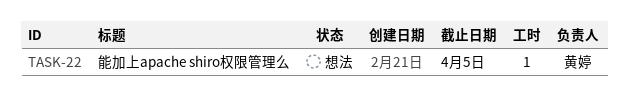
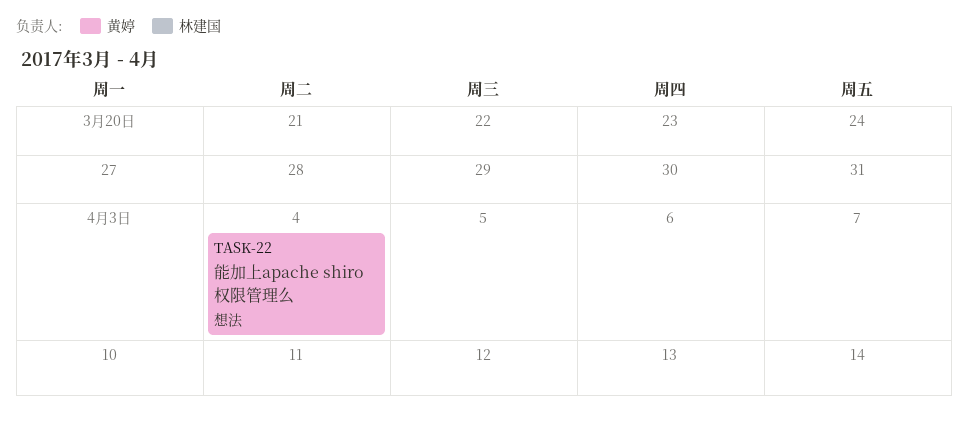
TASK-22, due: Apr 5 -> Apr 4

